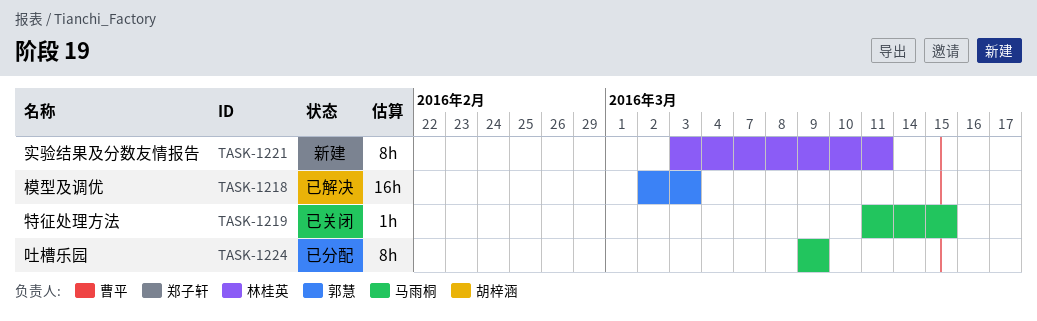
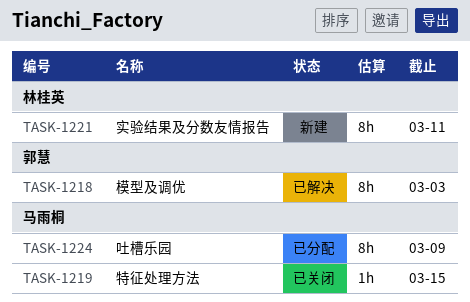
TASK-1218, estimate: 16h -> 8h

